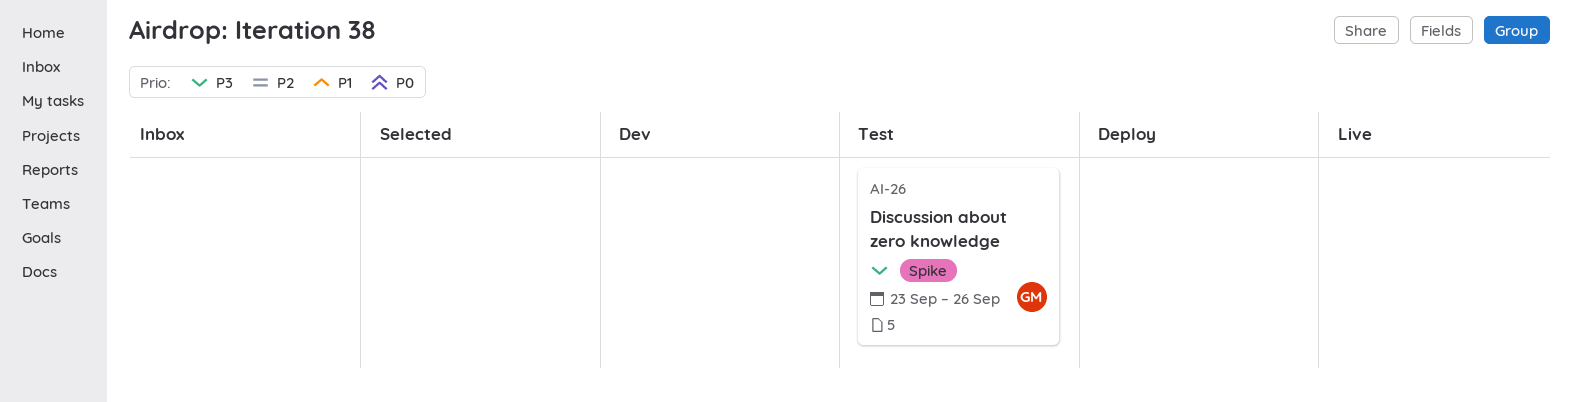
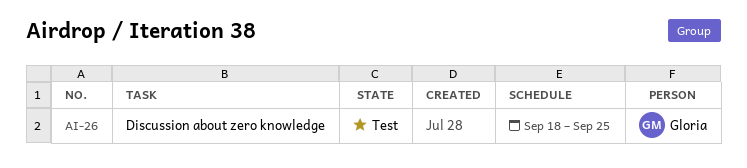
AI-26, start: Sep 23 -> Sep 18
AI-26, due: Sep 26 -> Sep 25

